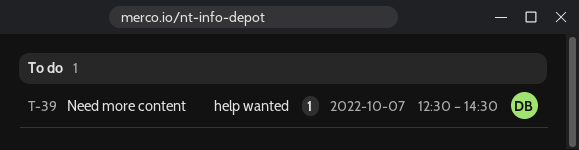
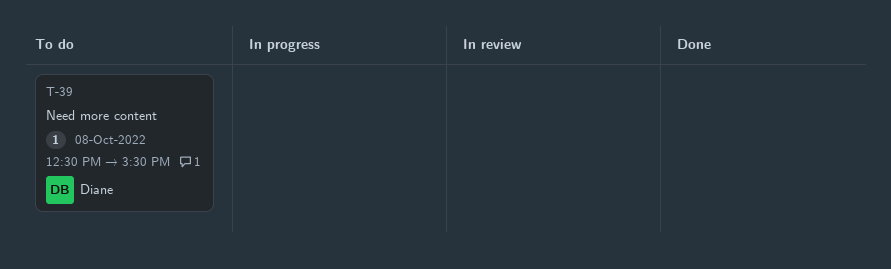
T-39, day: Oct 7 -> Oct 8
T-39, ends: 14:30 -> 15:30

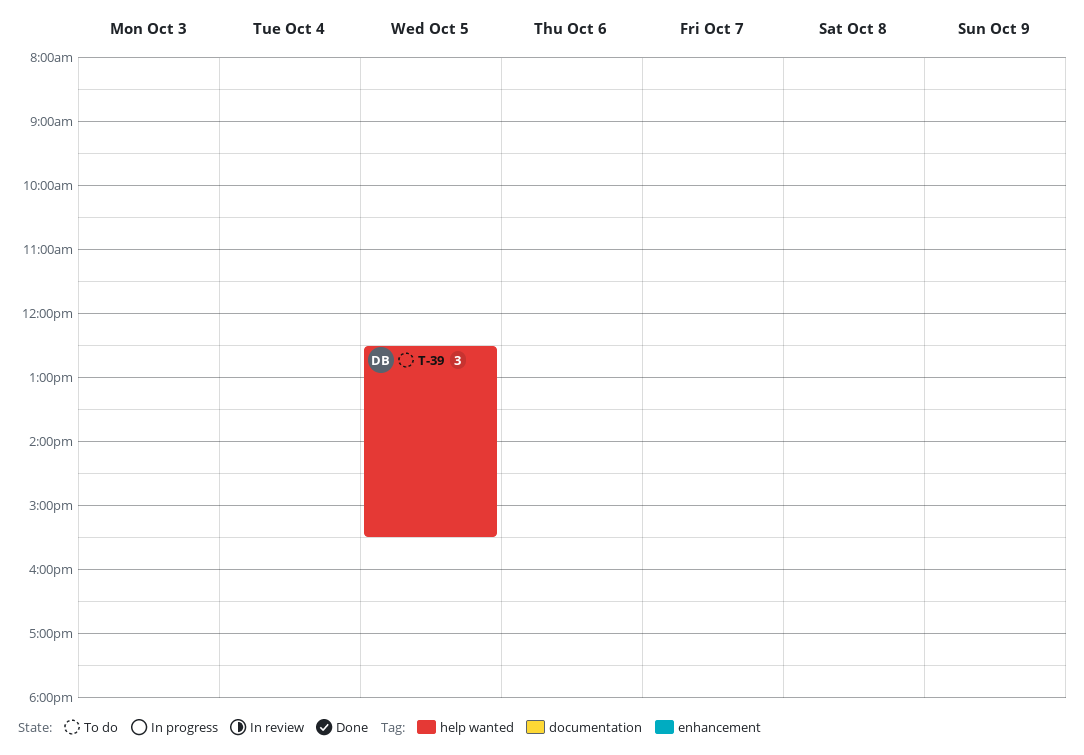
T-39, estimate: 1 -> 3
T-39, day: Oct 8 -> Oct 5

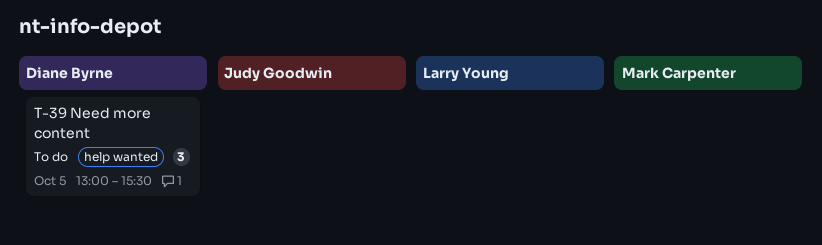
T-39, begins: 12:30 -> 13:00

